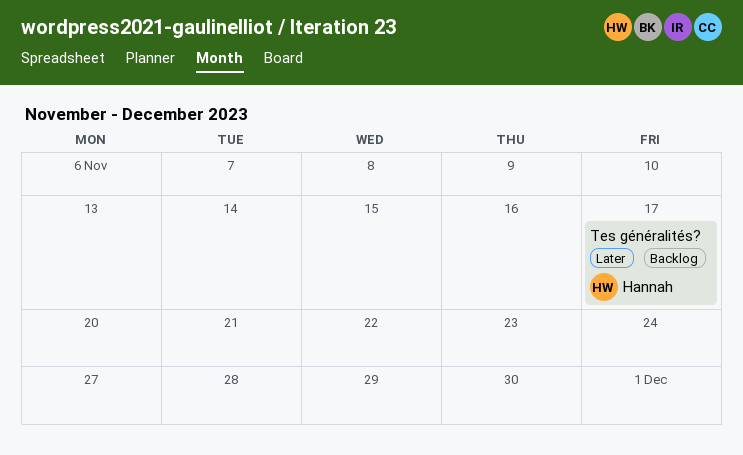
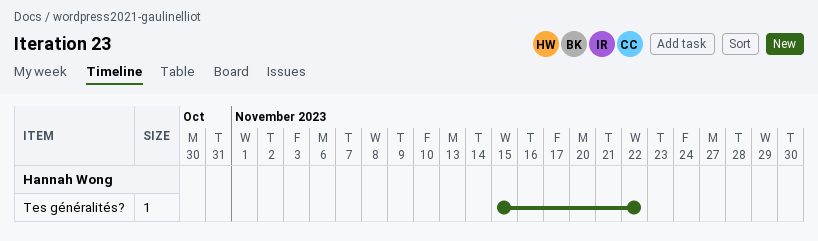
Tes généralités?, due: Nov 17 -> Nov 22

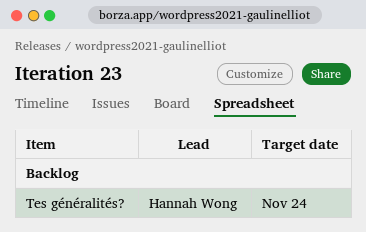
Tes généralités?, due: Nov 22 -> Nov 24

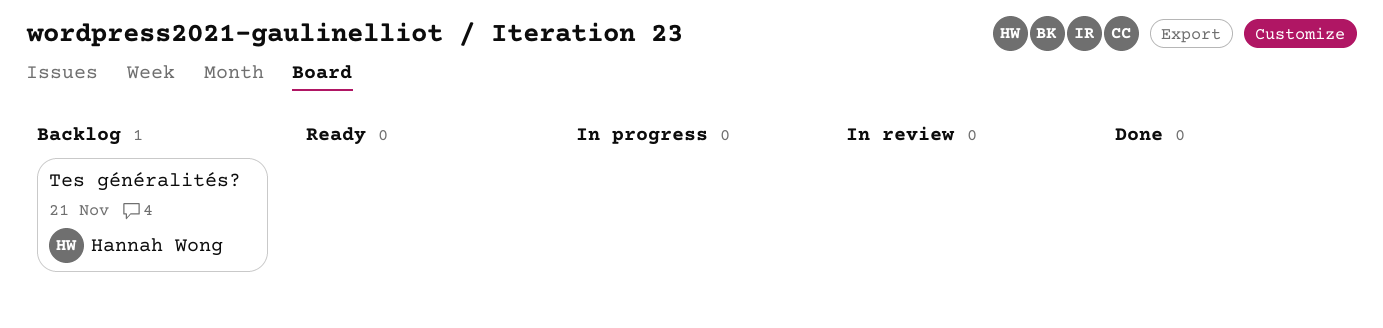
Tes généralités?, due: Nov 24 -> Nov 21

